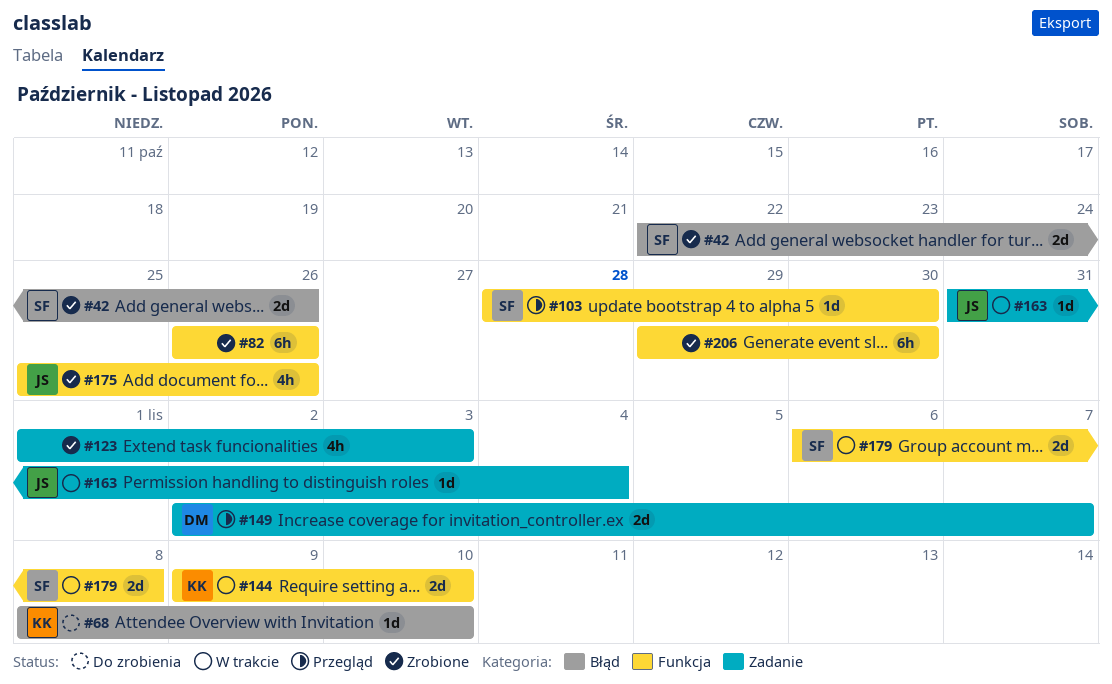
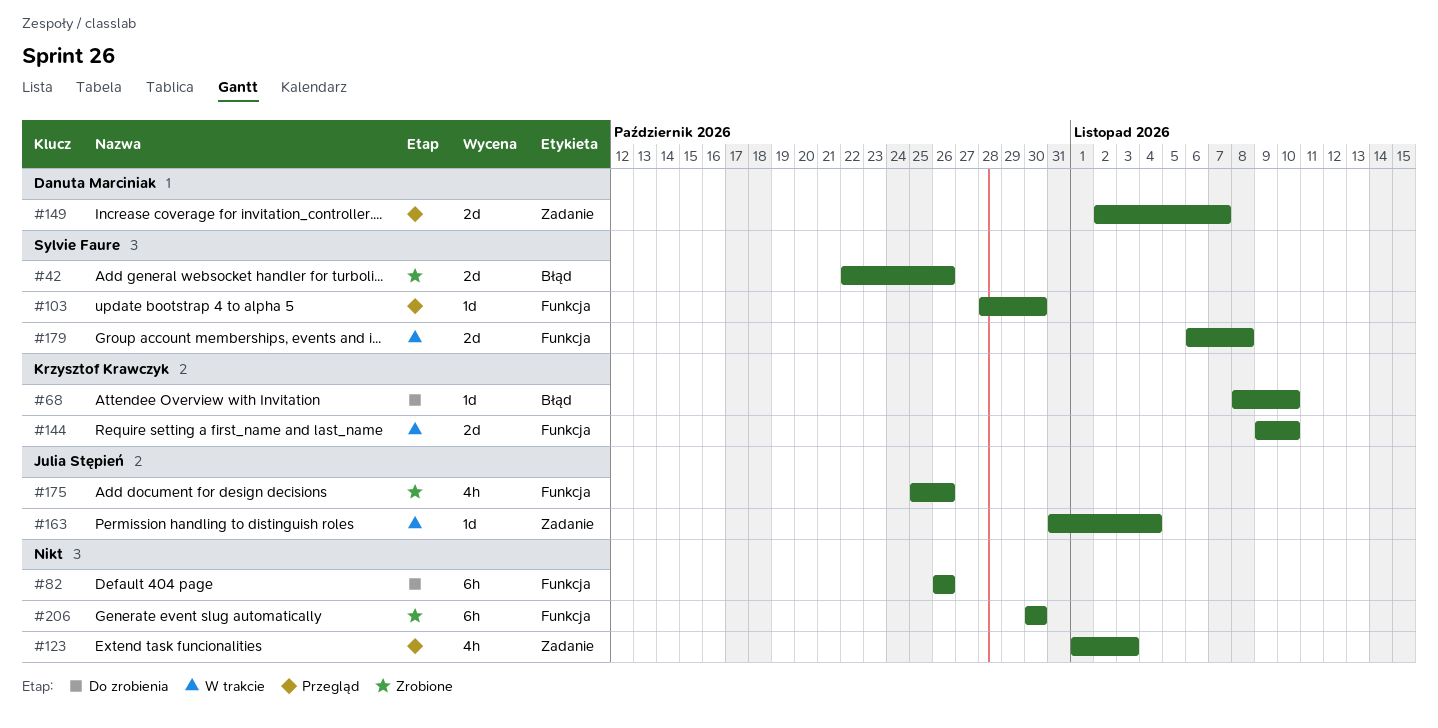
#82, status: Zrobione -> Do zrobienia
#123, status: Zrobione -> Przegląd
#206, start: Oct 29 -> Oct 30

